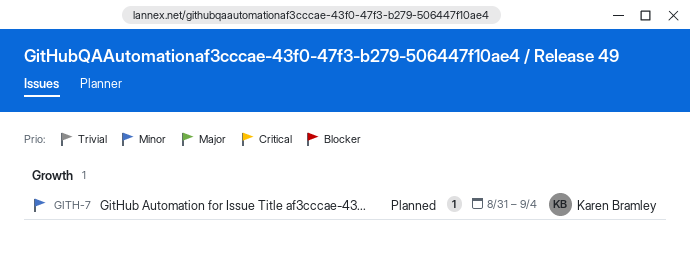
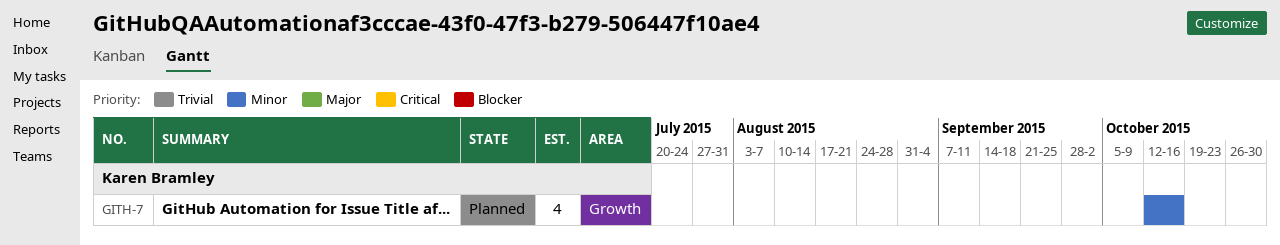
GITH-7, estimate: 1 -> 4
GITH-7, start: Aug 31 -> Oct 12
GITH-7, due: Sep 4 -> Oct 16

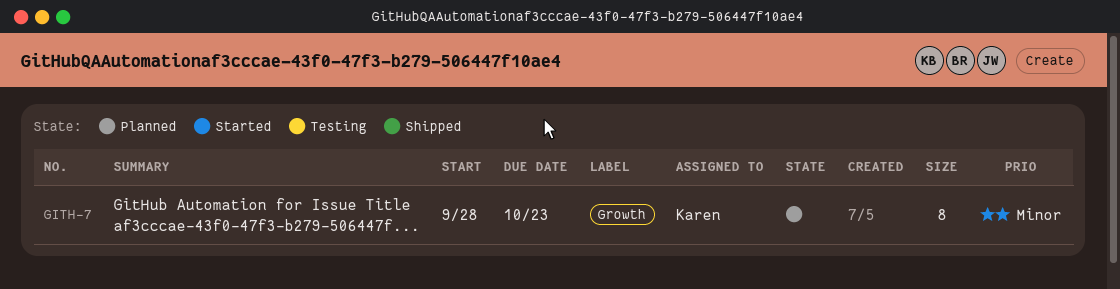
GITH-7, estimate: 4 -> 8
GITH-7, start: Oct 12 -> Sep 28
GITH-7, due: Oct 16 -> Oct 23

